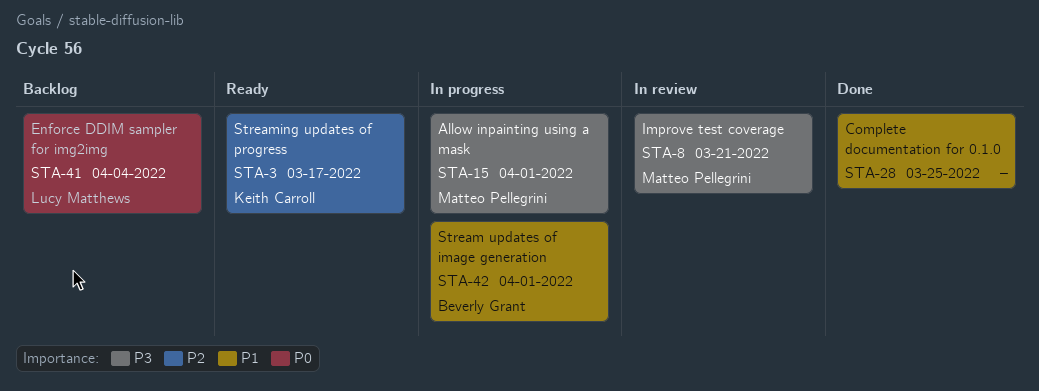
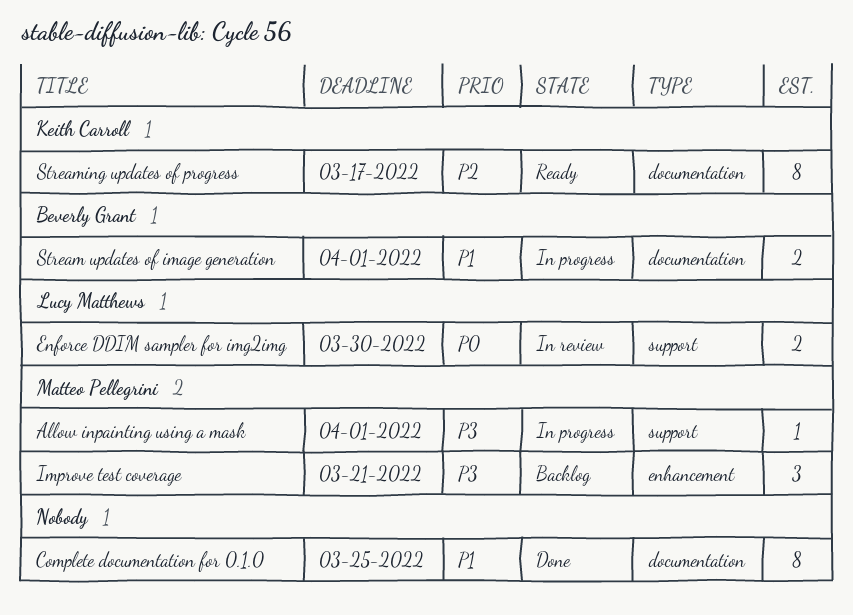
Enforce DDIM sampler for img2img, status: Backlog -> In review
Enforce DDIM sampler for img2img, due: Apr 4 -> Mar 30
Improve test coverage, status: In review -> Backlog

